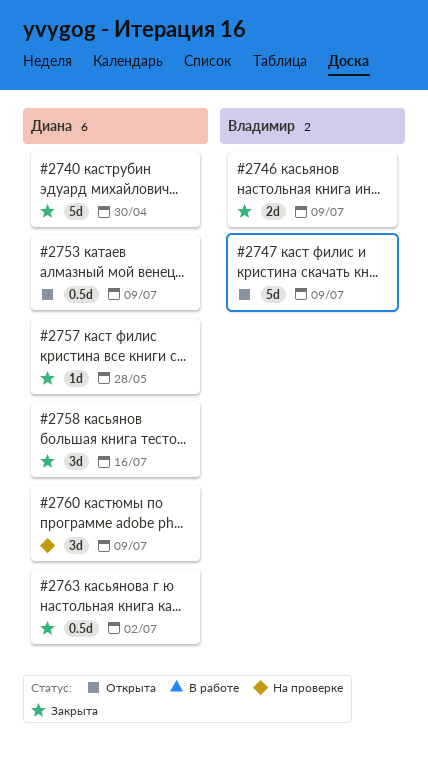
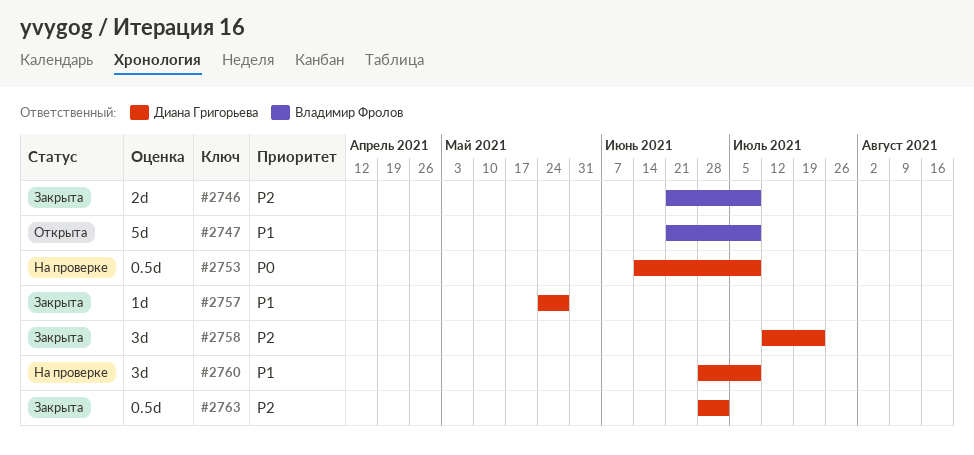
#2740: present -> none
#2753, status: Открыта -> На проверке
#2758, due: Jul 16 -> Jul 23

